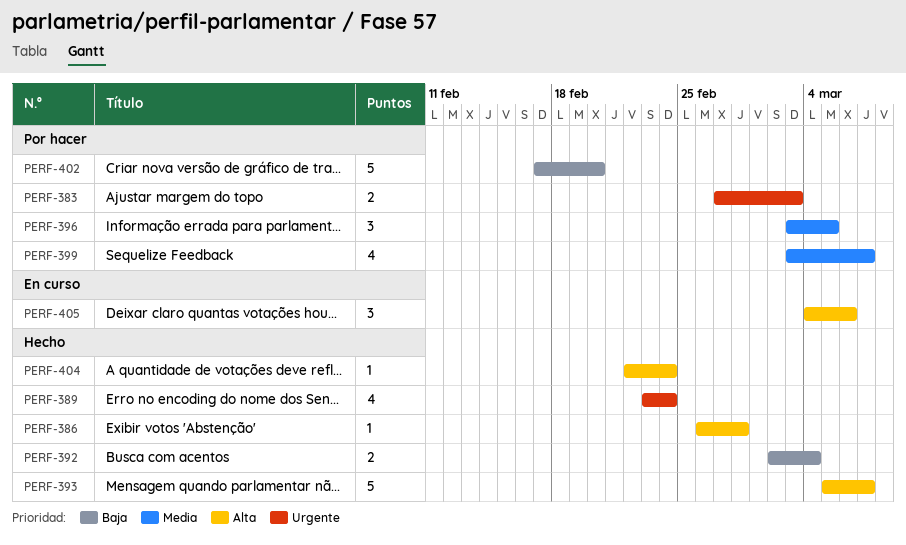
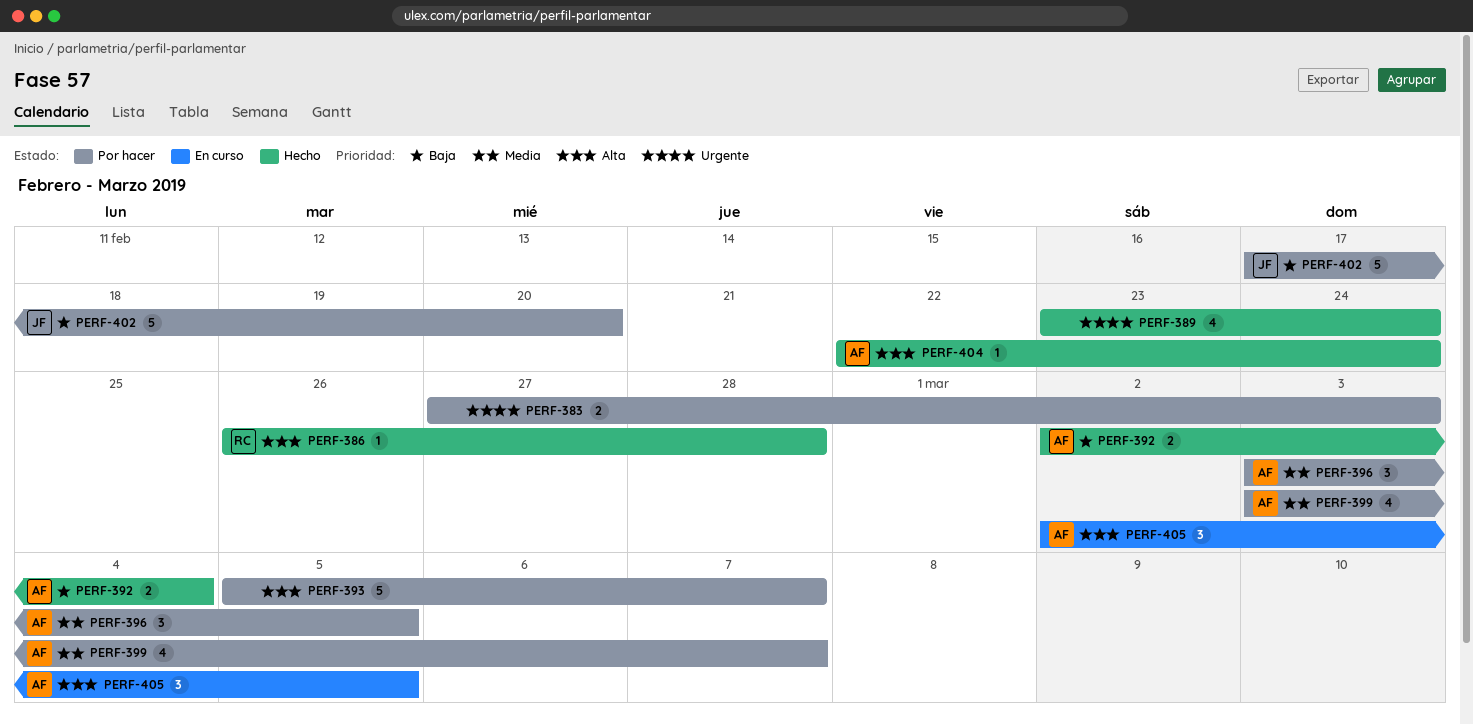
PERF-393, status: Hecho -> Por hacer
PERF-405, start: Mar 4 -> Mar 2
PERF-405, due: Mar 6 -> Mar 5

